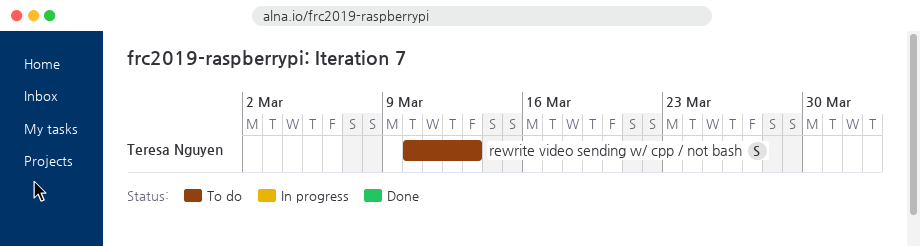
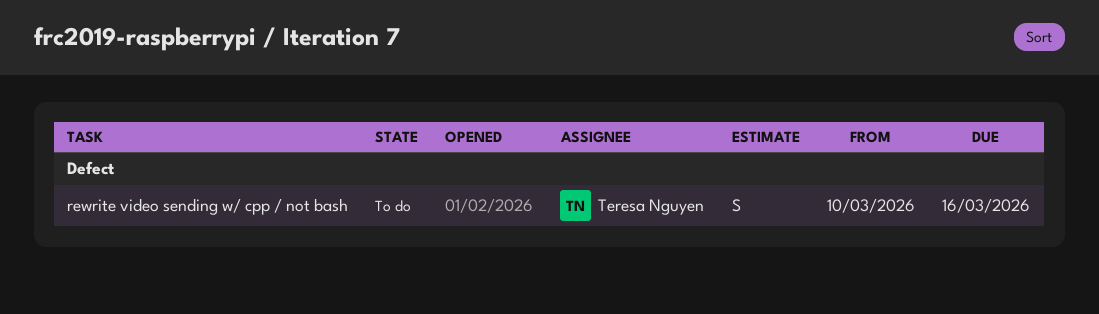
rewrite video sending w/ cpp / not bash, due: Mar 13 -> Mar 16

